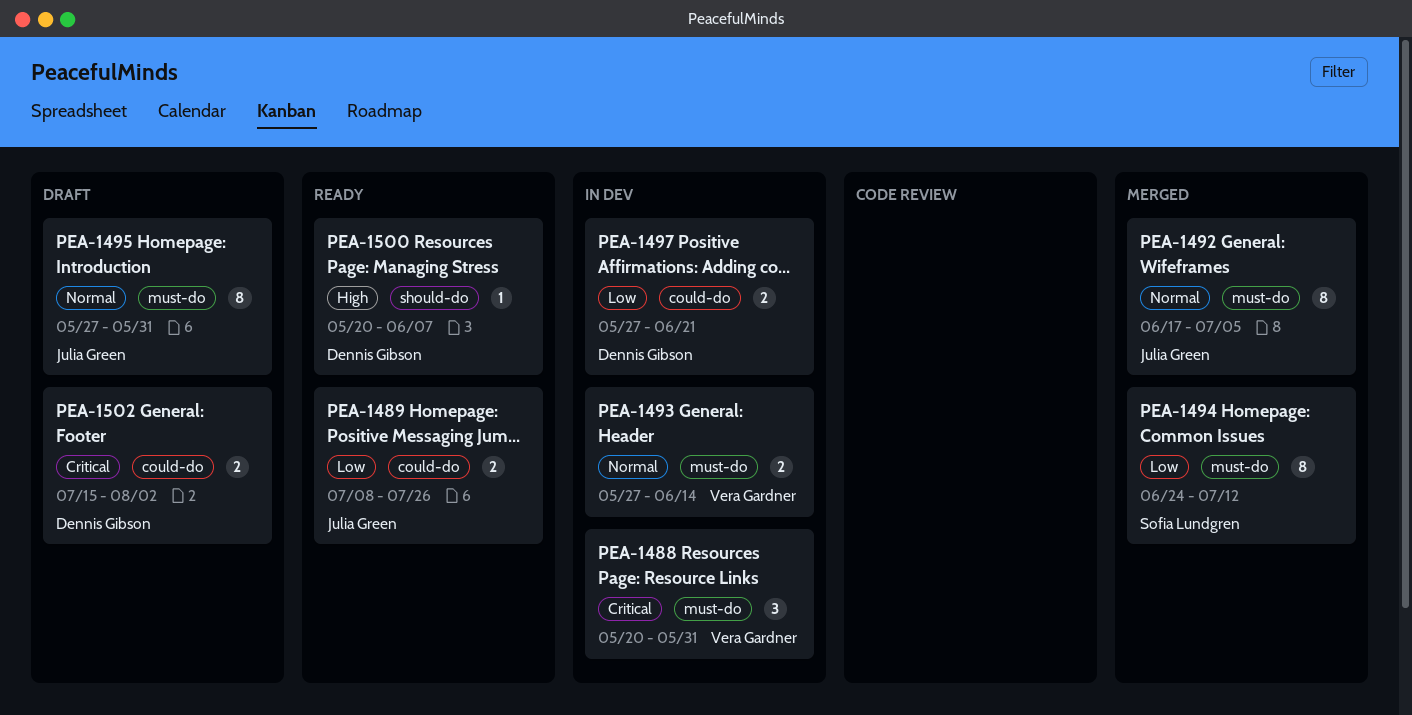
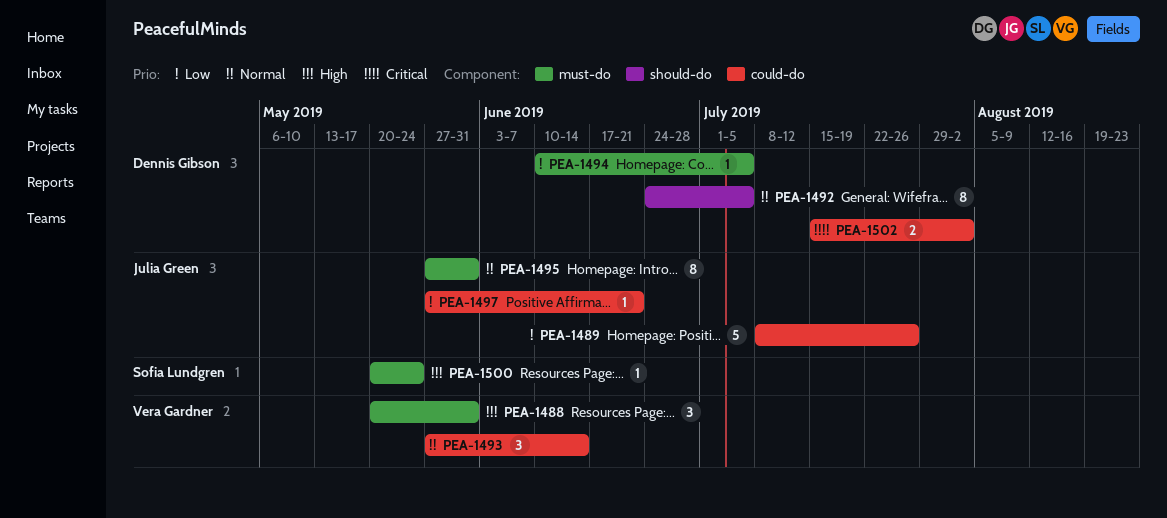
PEA-1488, priority: Critical -> High
PEA-1489, estimate: 2 -> 5
PEA-1492, owner: Julia Green -> Dennis Gibson
PEA-1492, label: must-do -> should-do
PEA-1492, start: Jun 17 -> Jun 24
PEA-1493, label: must-do -> could-do
PEA-1493, estimate: 2 -> 3
PEA-1494, owner: Sofia Lundgren -> Dennis Gibson
PEA-1494, estimate: 8 -> 1
PEA-1494, start: Jun 24 -> Jun 10
PEA-1494, due: Jul 12 -> Jul 5
PEA-1497, owner: Dennis Gibson -> Julia Green
PEA-1497, estimate: 2 -> 1
PEA-1500, owner: Dennis Gibson -> Sofia Lundgren
PEA-1500, label: should-do -> must-do
PEA-1500, due: Jun 7 -> May 24

